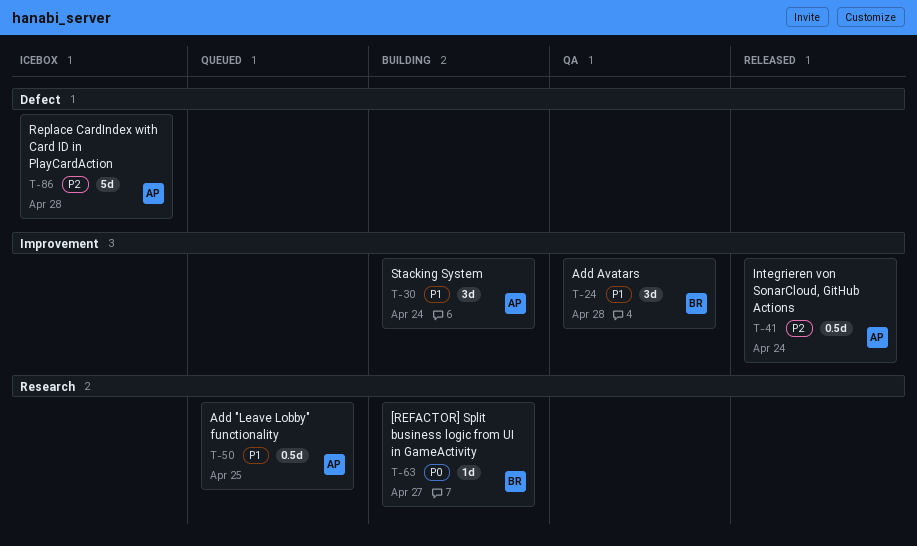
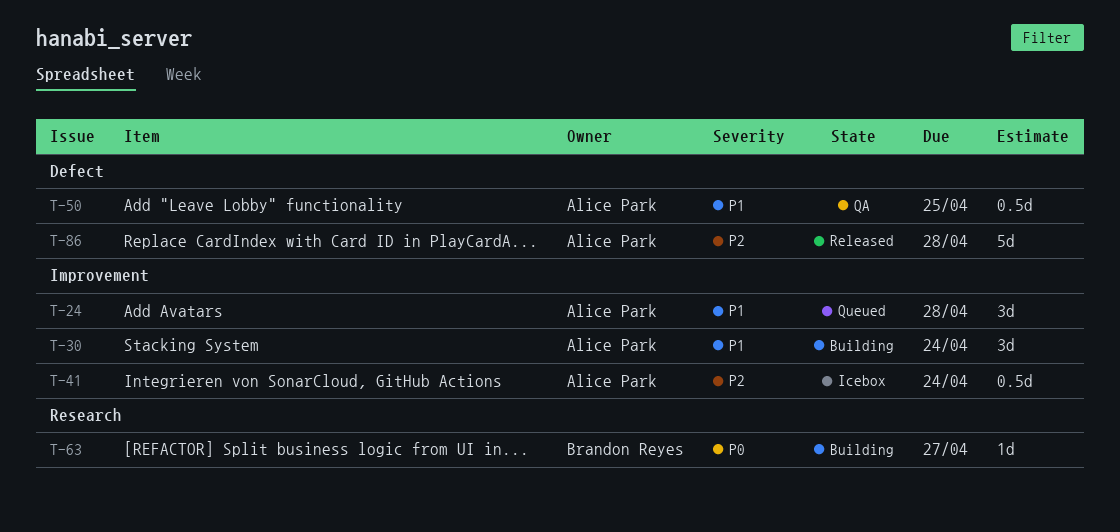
T-24, status: QA -> Queued
T-24, owner: Brandon Reyes -> Alice Park
T-41, status: Released -> Icebox
T-50, status: Queued -> QA
T-50, label: Research -> Defect
T-86, status: Icebox -> Released

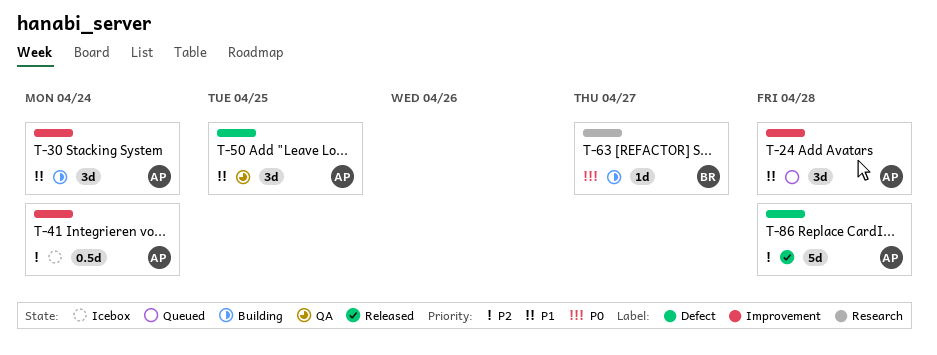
T-50, estimate: 0.5d -> 3d

